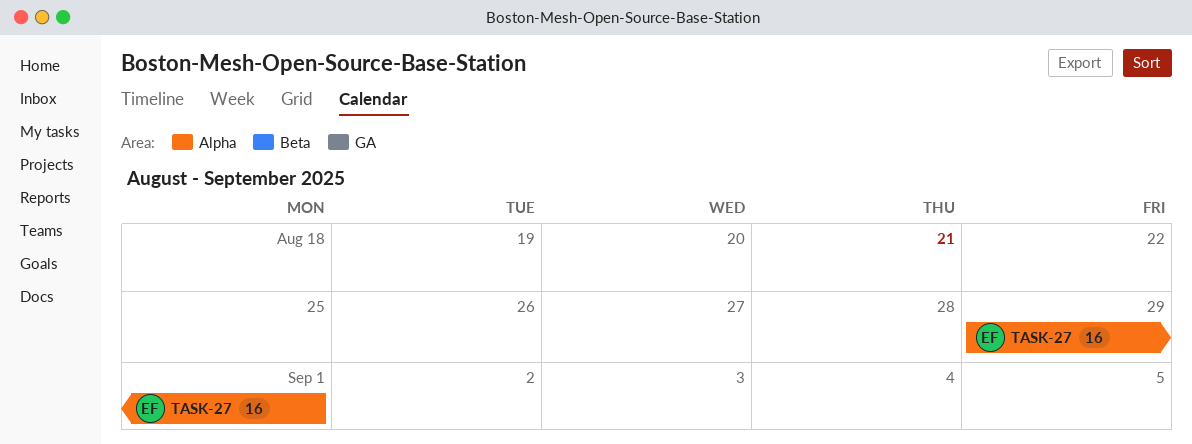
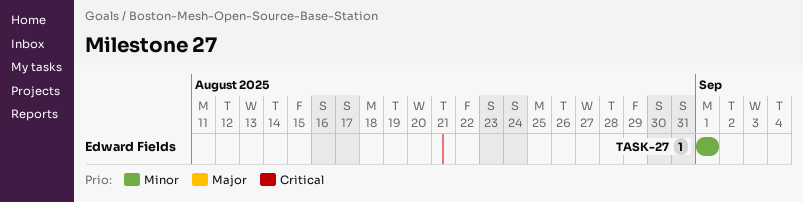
TASK-27, estimate: 16 -> 1
TASK-27, start: Aug 29 -> Sep 1

